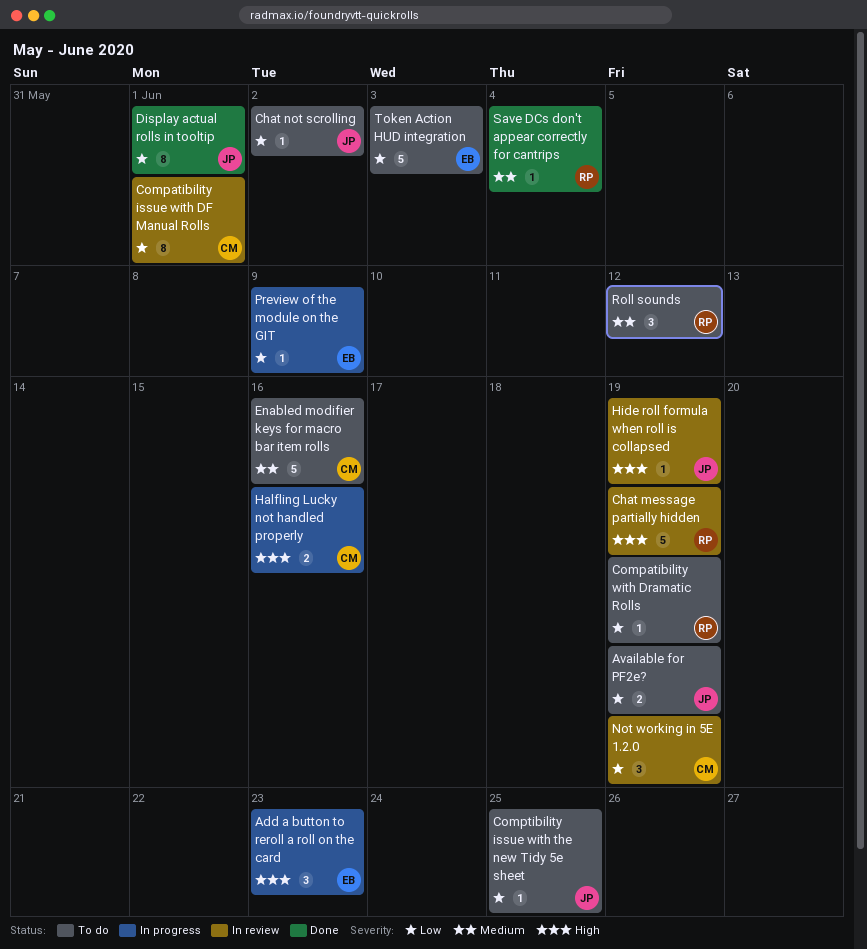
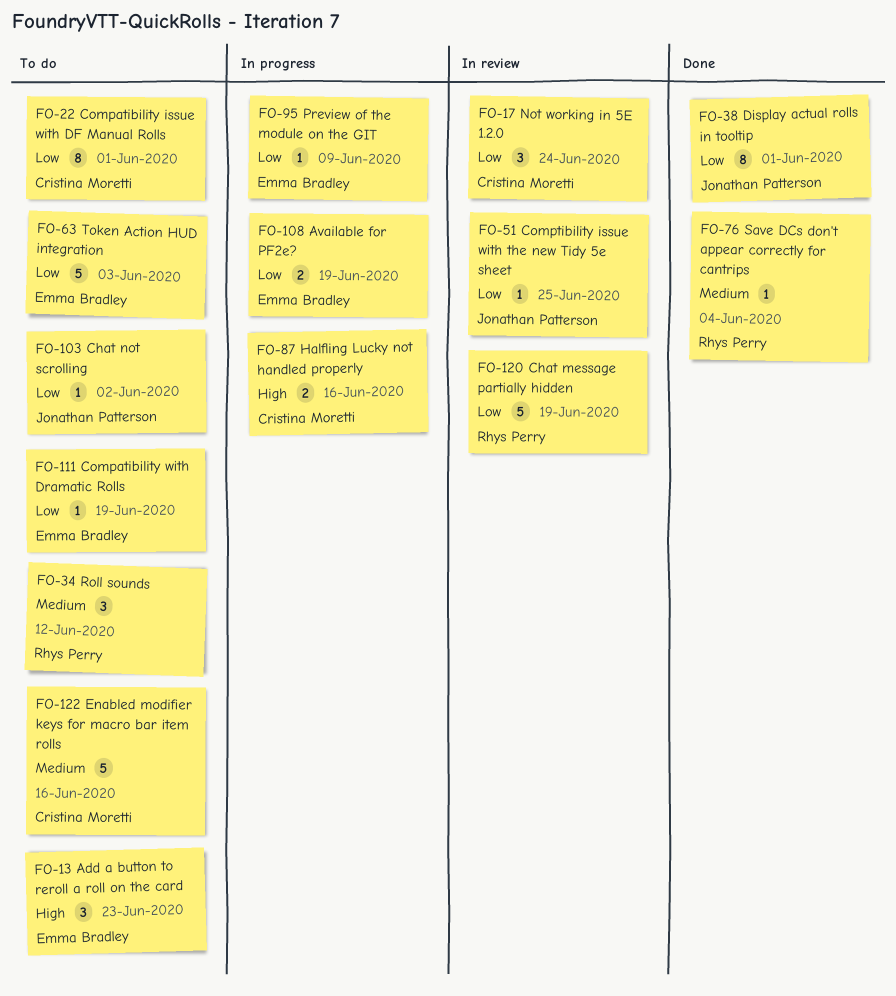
Add a button to reroll a roll on the card, status: In progress -> To do
Available for PF2e?, status: To do -> In progress
Available for PF2e?, owner: Jonathan Patterson -> Emma Bradley
Chat message partially hidden, priority: High -> Low
Compatibility issue with DF Manual Rolls, status: In review -> To do
Compatibility with Dramatic Rolls, owner: Rhys Perry -> Emma Bradley
Comptibility issue with the new Tidy 5e sheet, status: To do -> In review
Hide roll formula when roll is collapsed: present -> none
Not working in 5E 1.2.0, due: Jun 19 -> Jun 24

